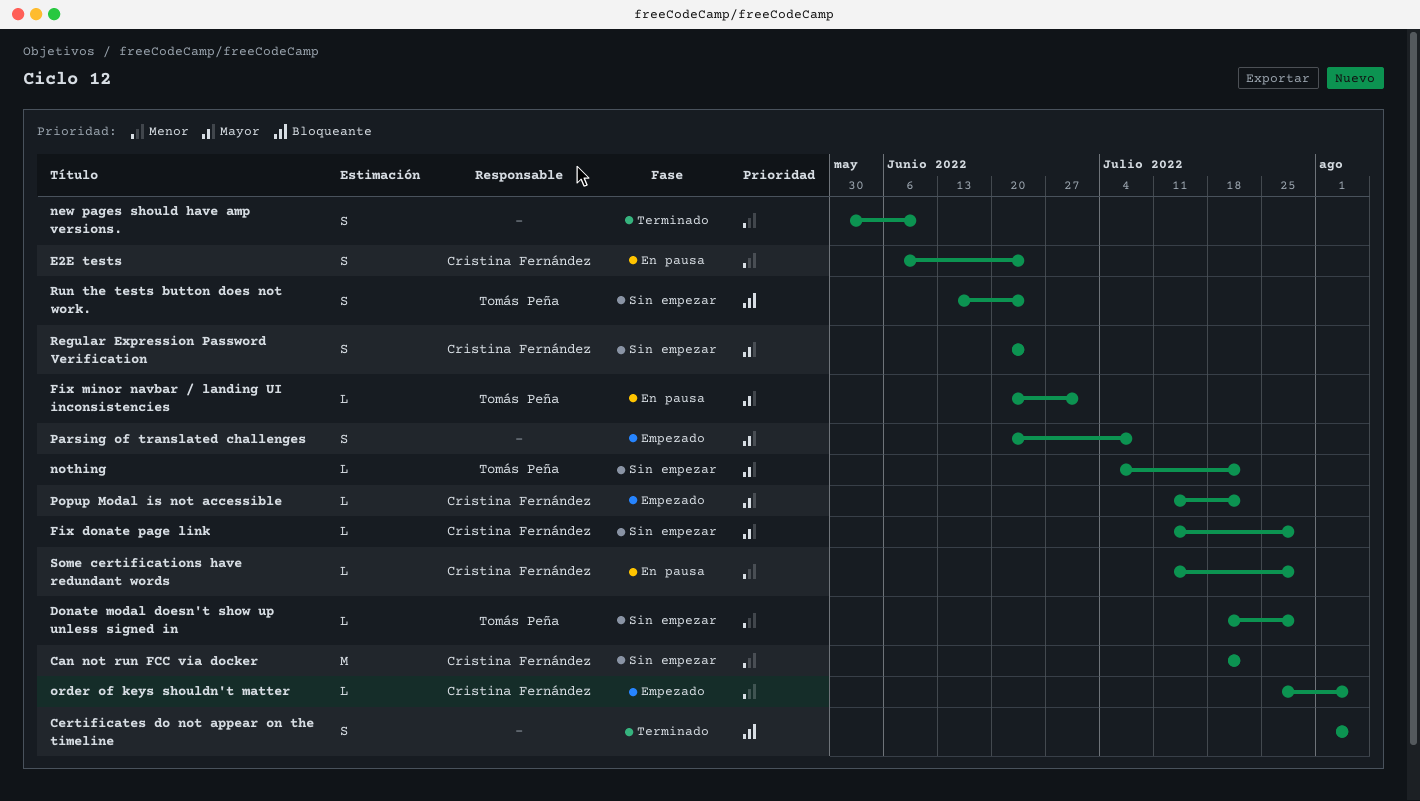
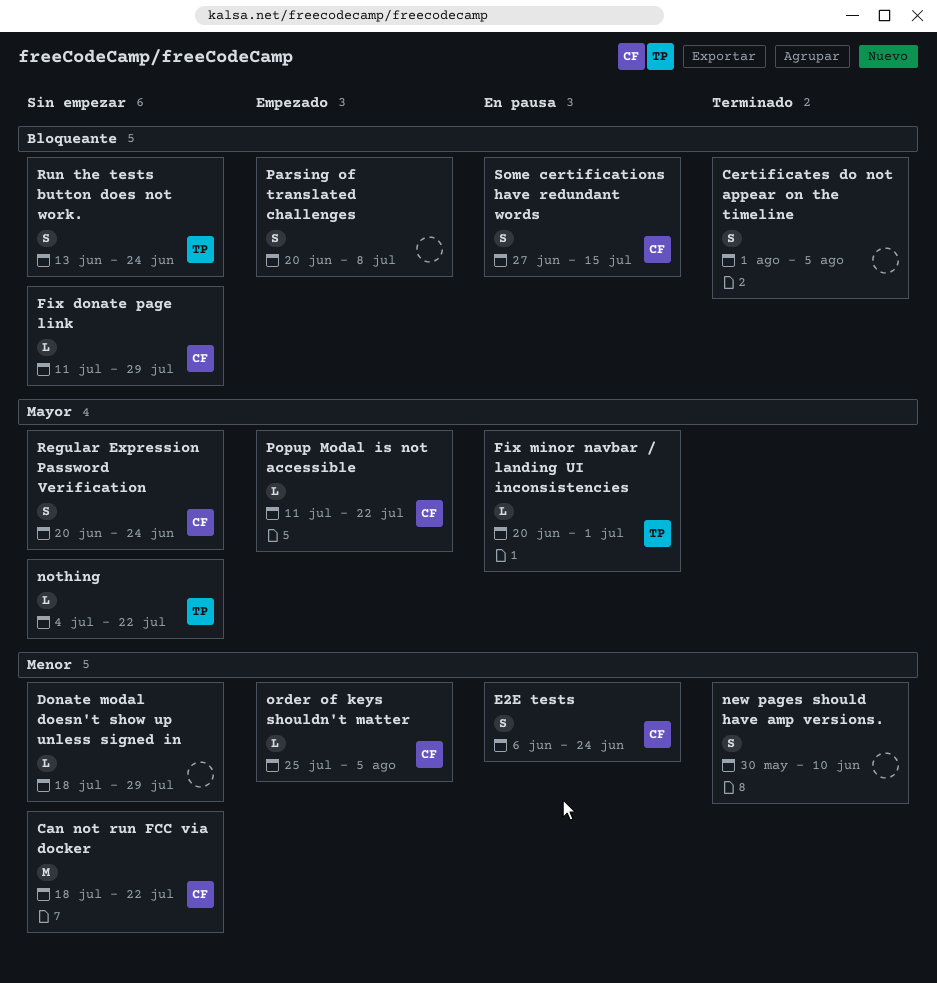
Donate modal doesn't show up unless signed in, owner: Tomás Peña -> none
Fix donate page link, priority: Mayor -> Bloqueante
Parsing of translated challenges, priority: Mayor -> Bloqueante
Some certifications have redundant words, priority: Menor -> Bloqueante
Some certifications have redundant words, estimate: L -> S
Some certifications have redundant words, start: Jul 11 -> Jun 27
Some certifications have redundant words, due: Jul 29 -> Jul 15

